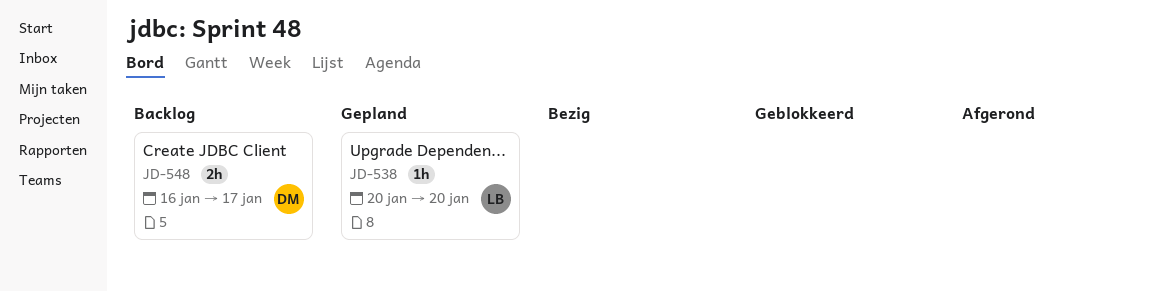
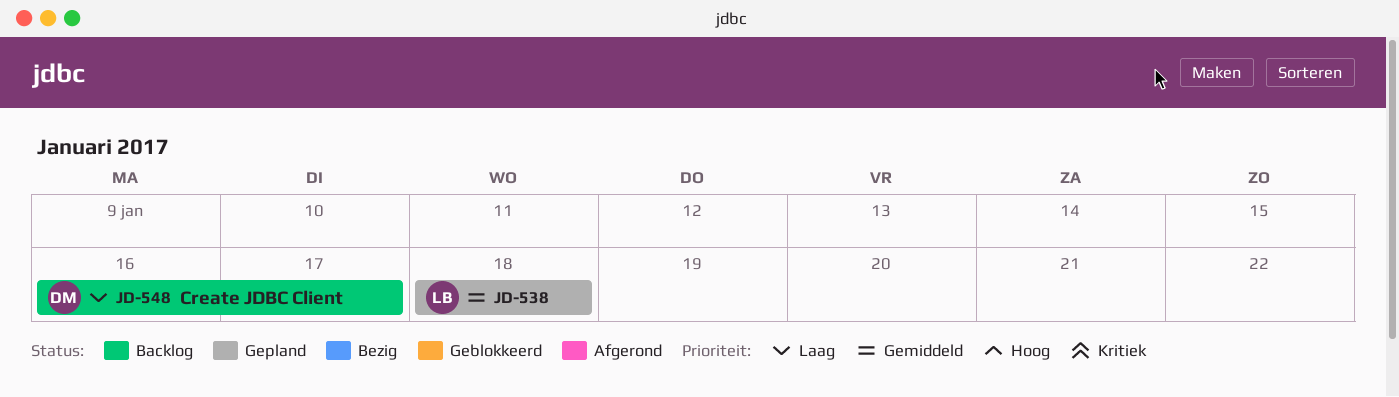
JD-538, start: Jan 20 -> Jan 18
JD-538, due: Jan 20 -> Jan 18

